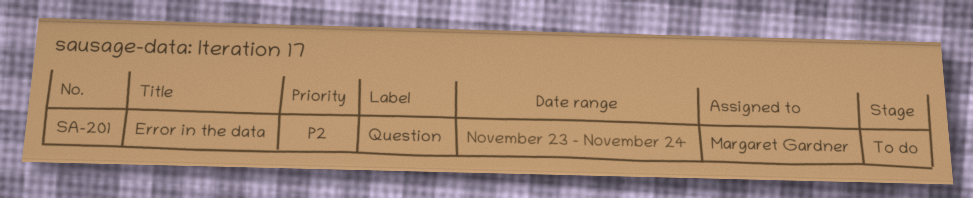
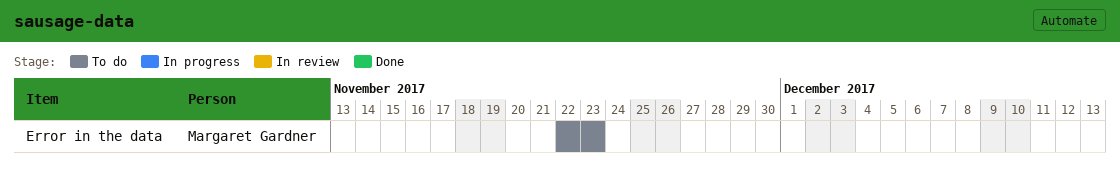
Error in the data, start: Nov 23 -> Nov 22
Error in the data, due: Nov 24 -> Nov 23

